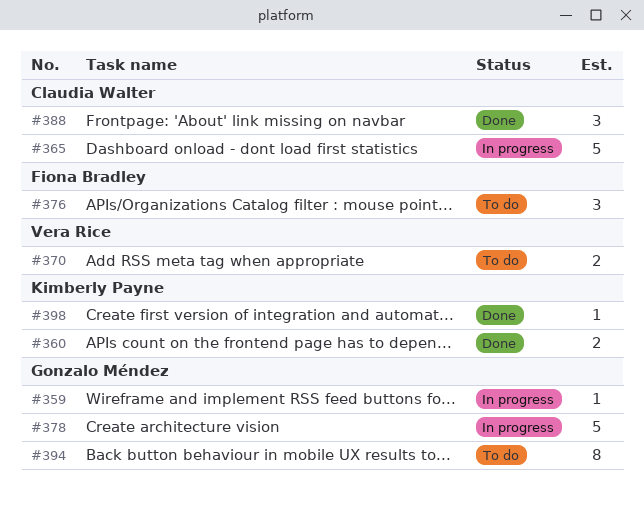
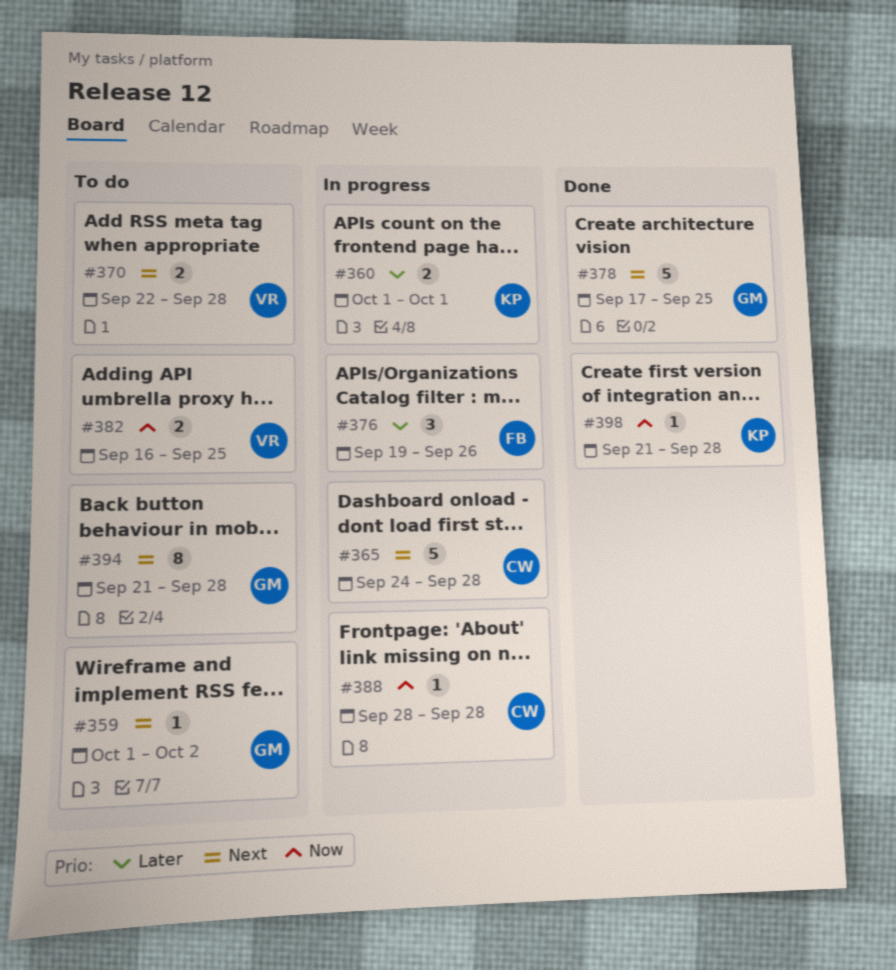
#359, status: In progress -> To do
#360, status: Done -> In progress
#376, status: To do -> In progress
#378, status: In progress -> Done
#382: none -> present
#388, status: Done -> In progress
#388, estimate: 3 -> 1

